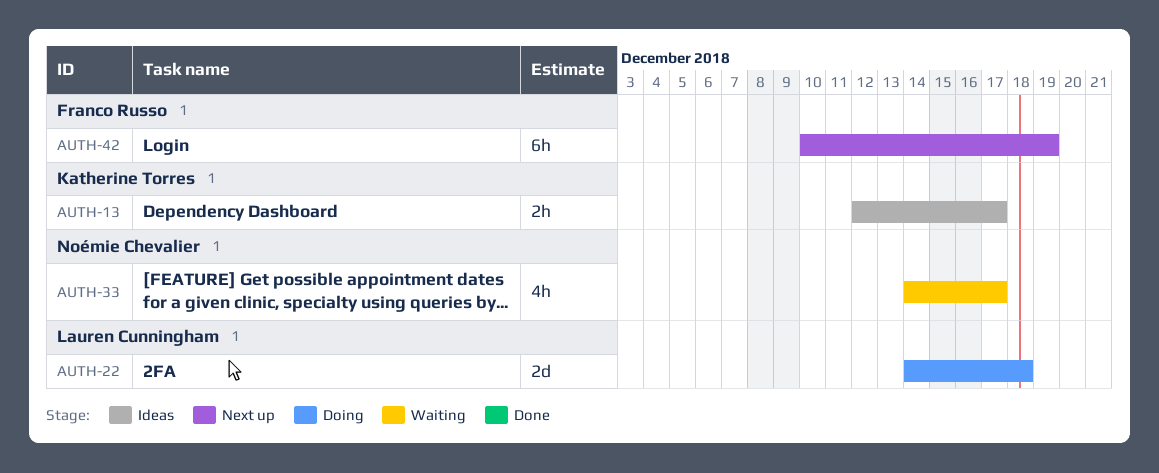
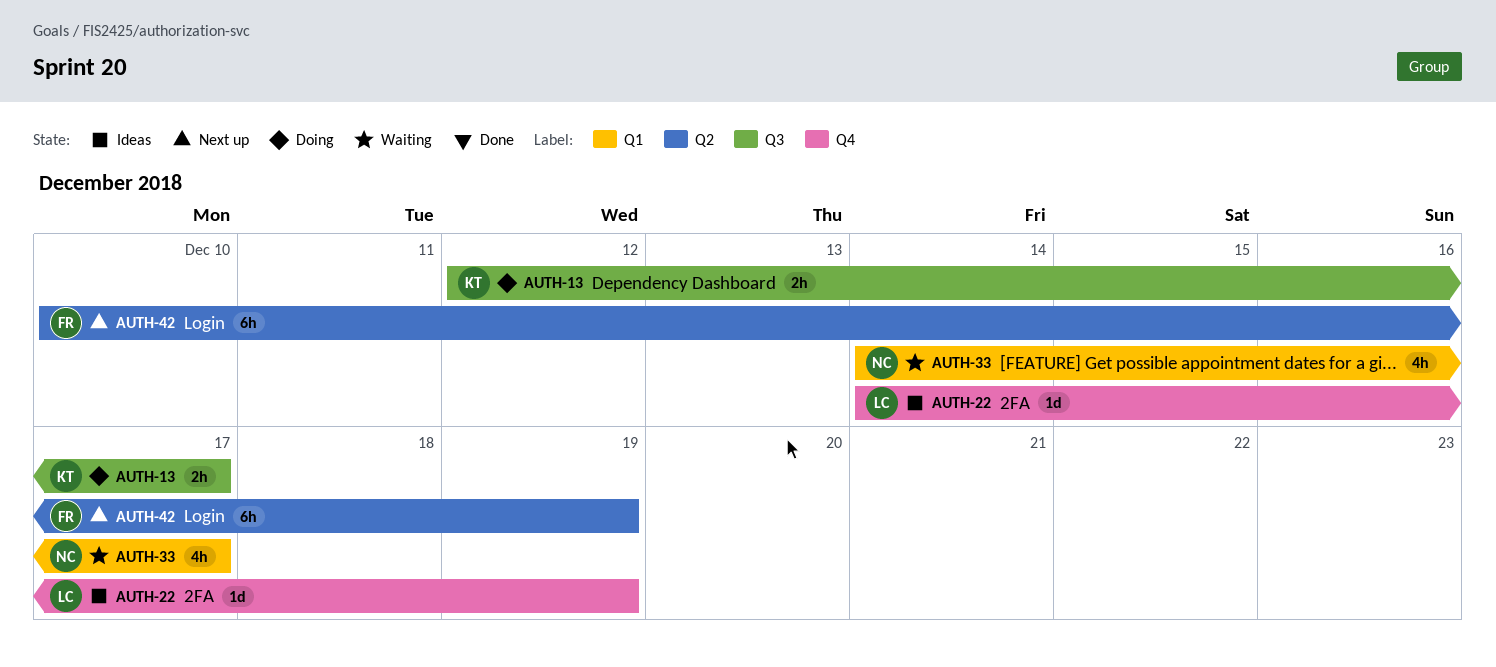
AUTH-13, status: Ideas -> Doing
AUTH-22, status: Doing -> Ideas
AUTH-22, estimate: 2d -> 1d
AUTH-22, due: Dec 18 -> Dec 19

